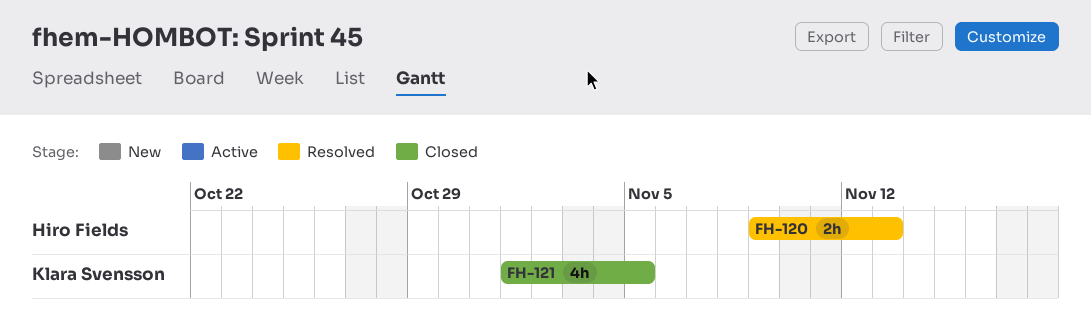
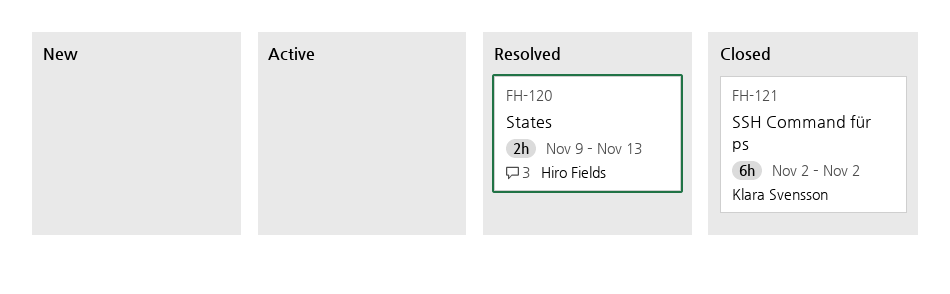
FH-121, estimate: 4h -> 6h
FH-121, start: Nov 1 -> Nov 2
FH-121, due: Nov 5 -> Nov 2

